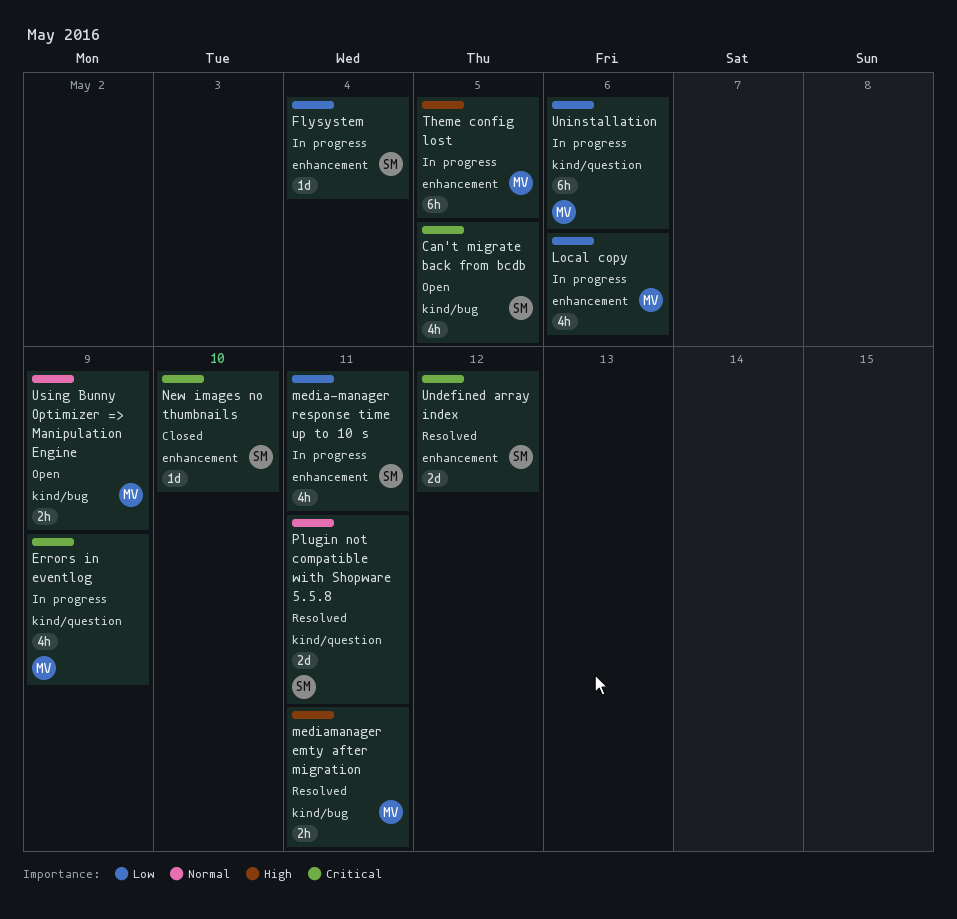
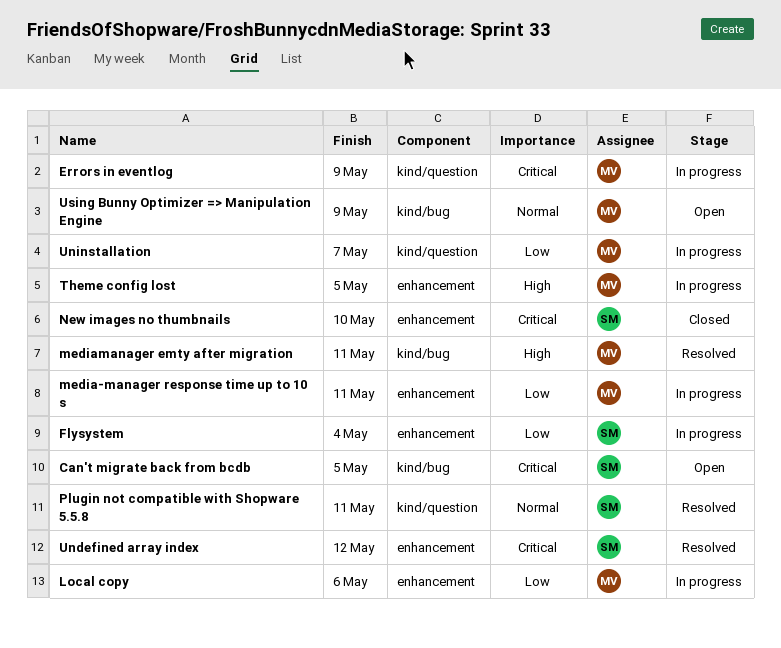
media-manager response time up to 10 s, owner: SM -> MV
Uninstallation, due: May 6 -> May 7

